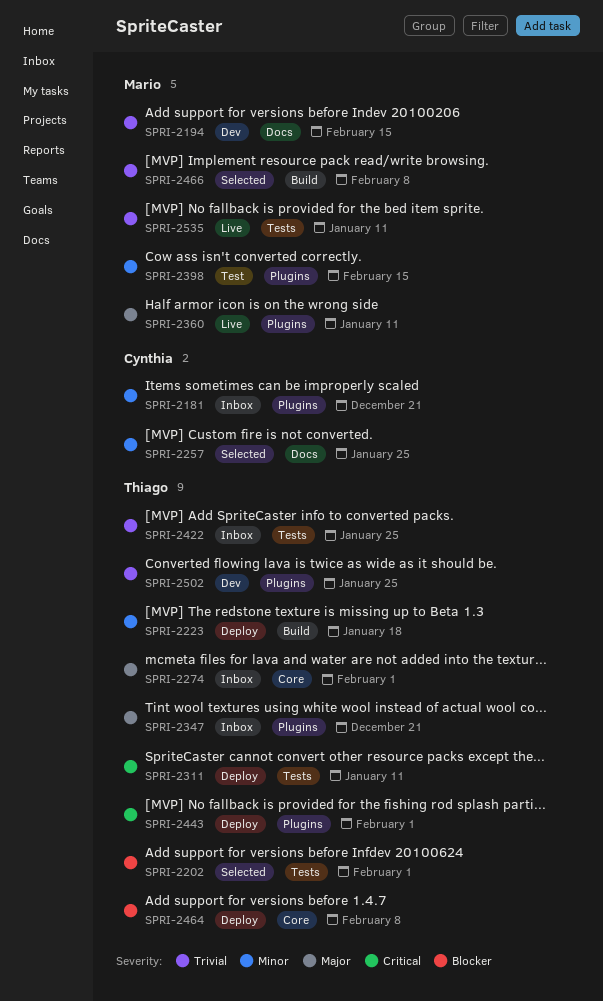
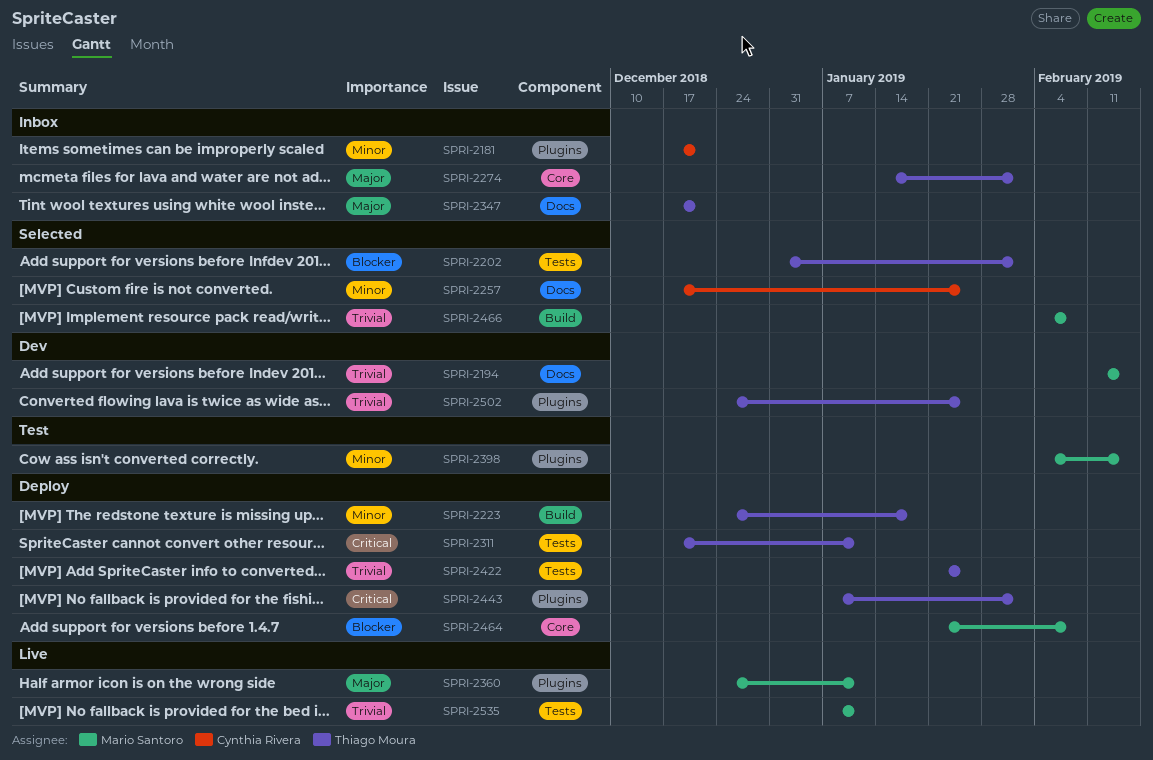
SPRI-2347, label: Plugins -> Docs
SPRI-2422, status: Inbox -> Deploy
SPRI-2464, owner: Thiago Moura -> Mario Santoro

